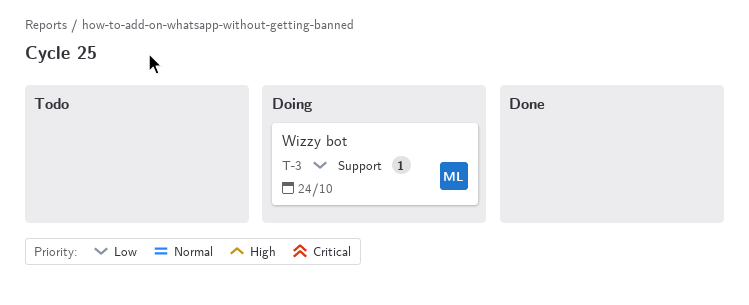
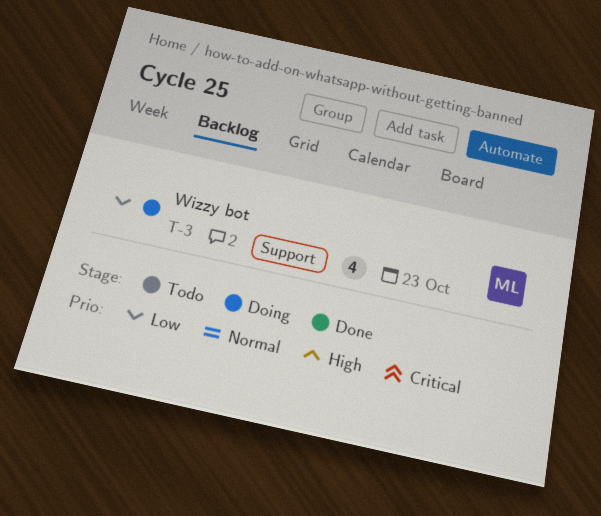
T-3, estimate: 1 -> 4
T-3, due: Oct 24 -> Oct 23

